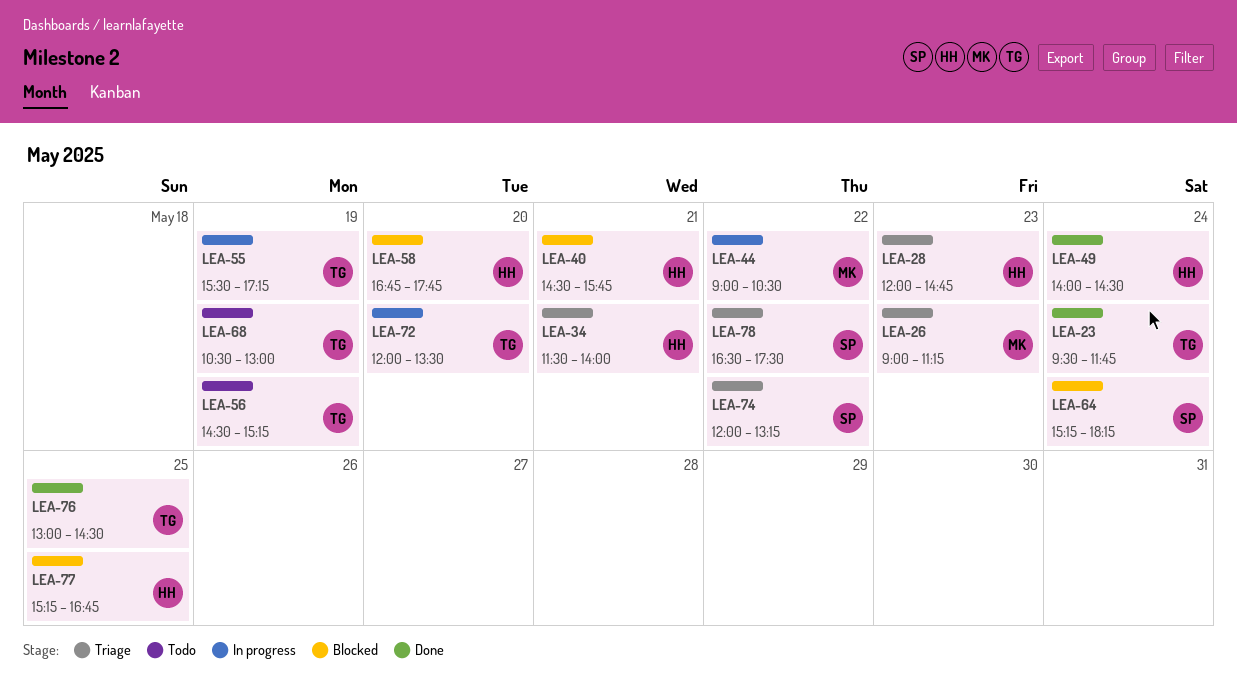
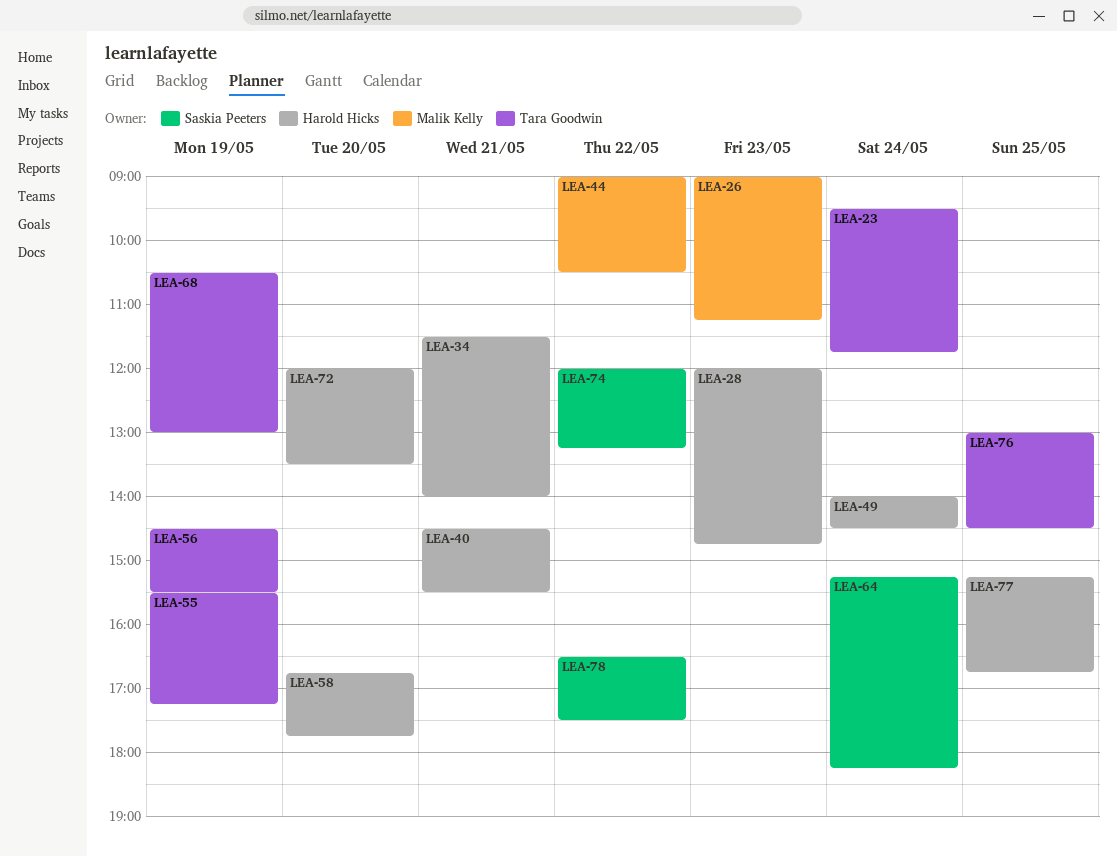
LEA-40, ends: 15:45 -> 15:30
LEA-56, ends: 15:15 -> 15:30
LEA-72, owner: Tara Goodwin -> Harold Hicks

